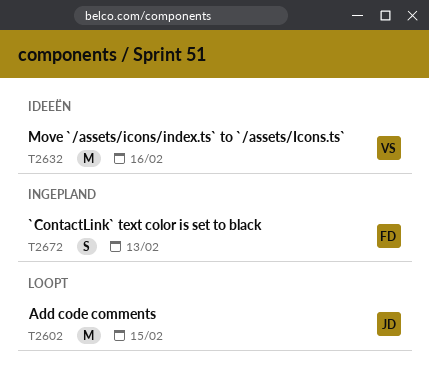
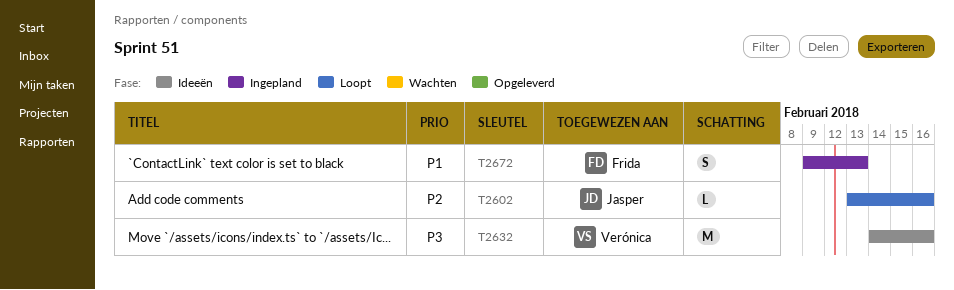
T2602, estimate: M -> L
T2602, due: Feb 15 -> Feb 16

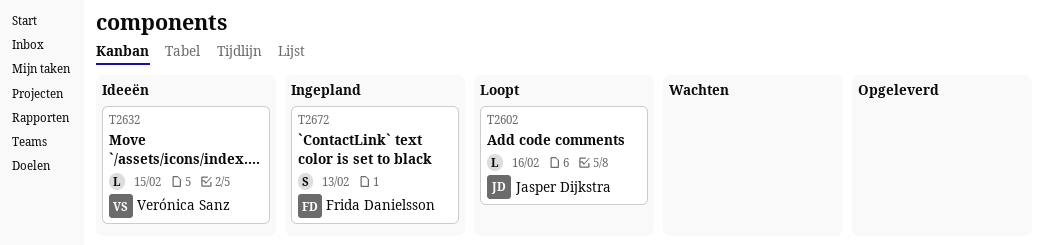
T2632, estimate: M -> L
T2632, due: Feb 16 -> Feb 15

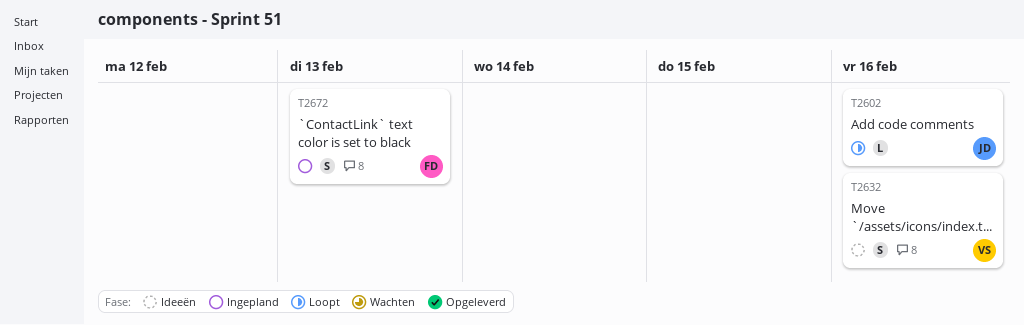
T2632, estimate: L -> S
T2632, due: Feb 15 -> Feb 16

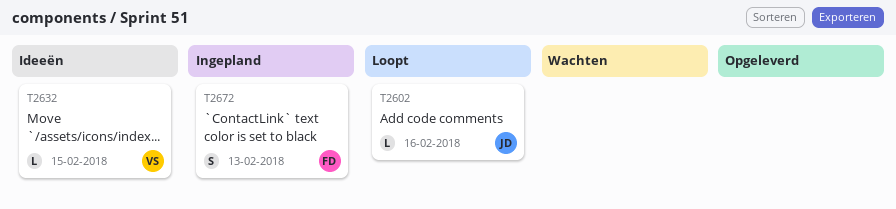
T2632, estimate: S -> L
T2632, due: Feb 16 -> Feb 15

